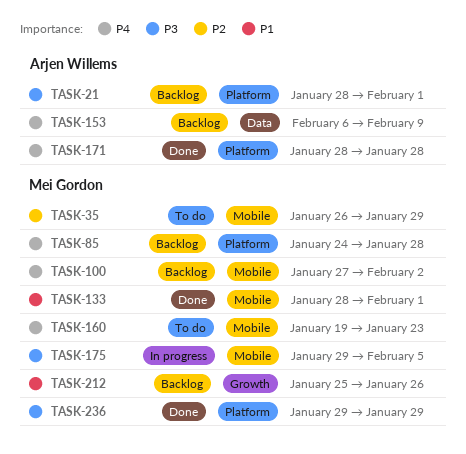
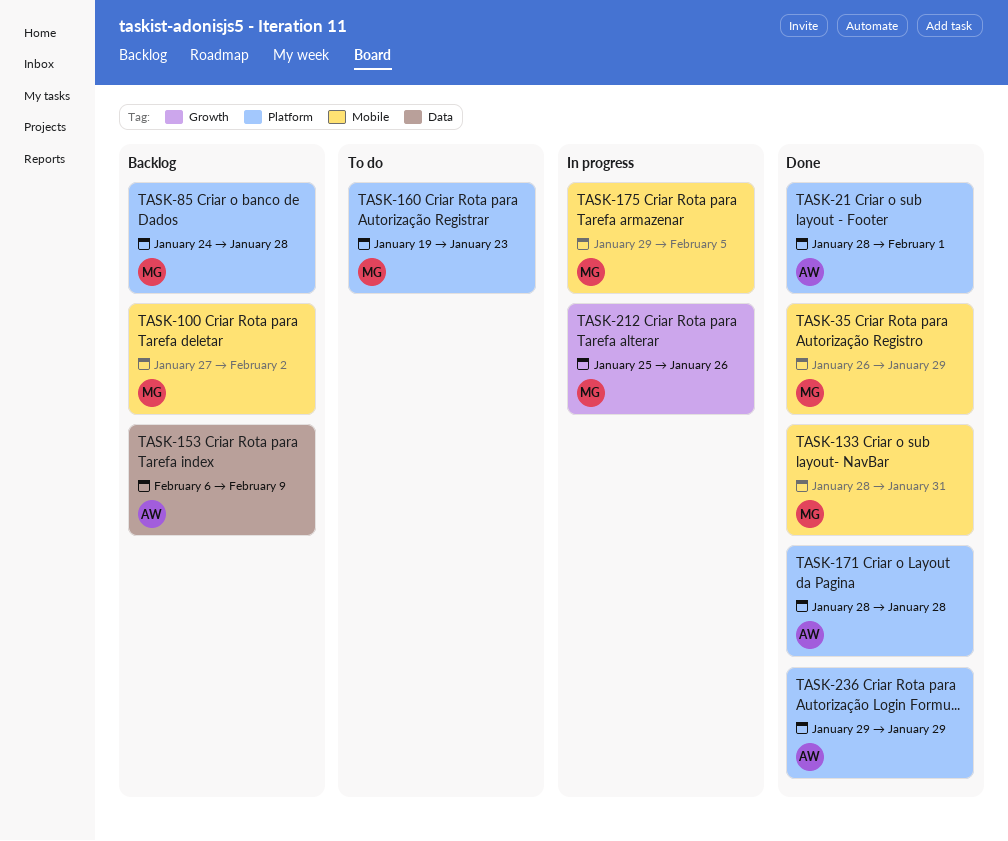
TASK-21, status: Backlog -> Done
TASK-35, status: To do -> Done
TASK-133, due: Feb 1 -> Jan 31
TASK-160, label: Mobile -> Platform
TASK-212, status: Backlog -> In progress
TASK-236, owner: Mei Gordon -> Arjen Willems

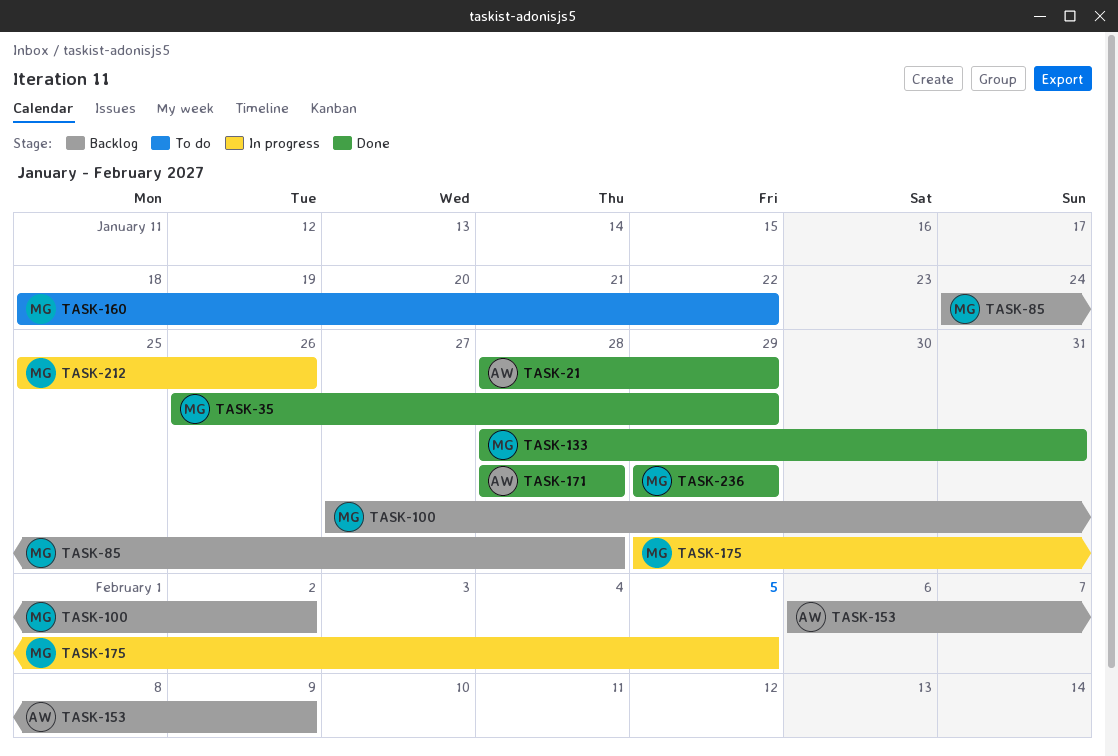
TASK-21, due: Feb 1 -> Jan 29
TASK-160, start: Jan 19 -> Jan 18
TASK-160, due: Jan 23 -> Jan 22
TASK-236, owner: AW -> MG

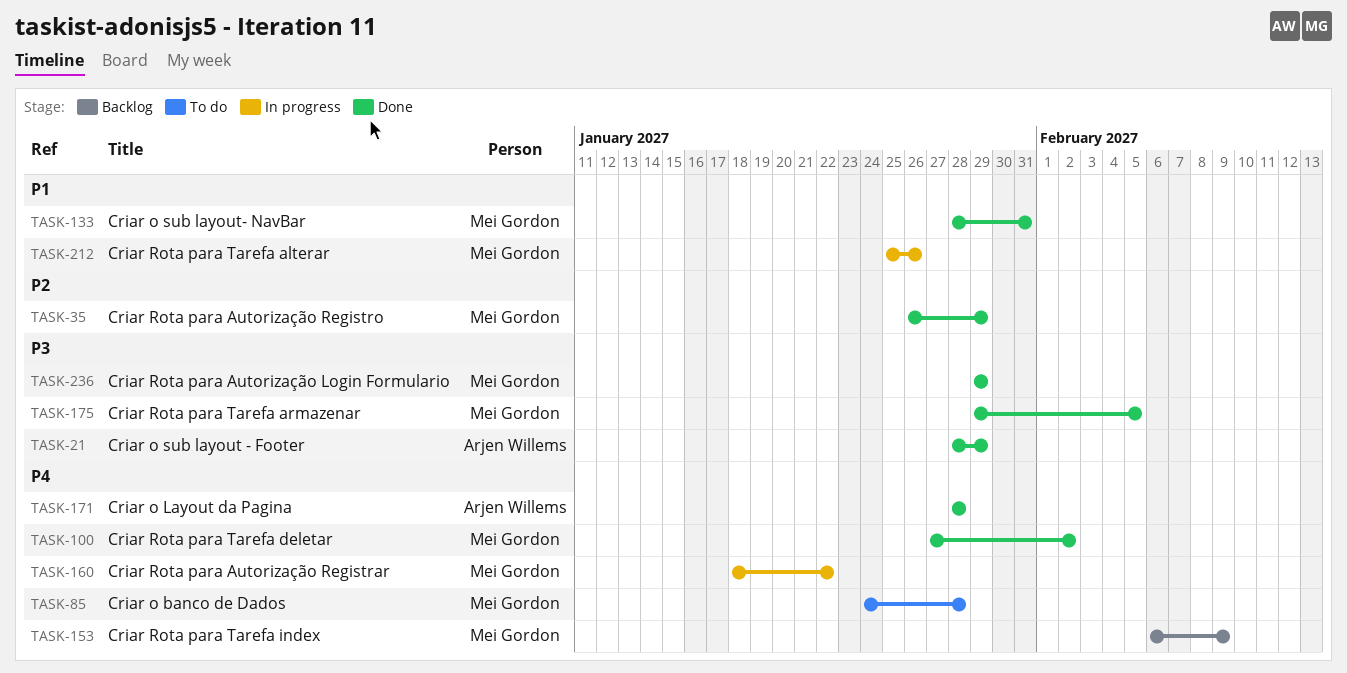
TASK-85, status: Backlog -> To do
TASK-100, status: Backlog -> Done
TASK-153, owner: Arjen Willems -> Mei Gordon
TASK-160, status: To do -> In progress
TASK-175, status: In progress -> Done

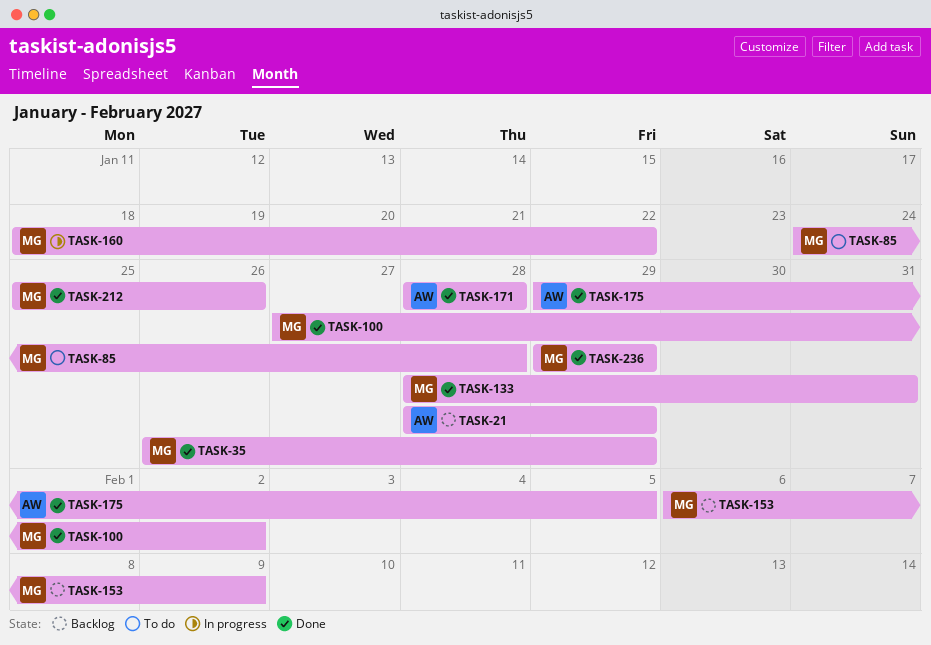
TASK-21, status: Done -> Backlog
TASK-175, owner: Mei Gordon -> Arjen Willems
TASK-212, status: In progress -> Done

